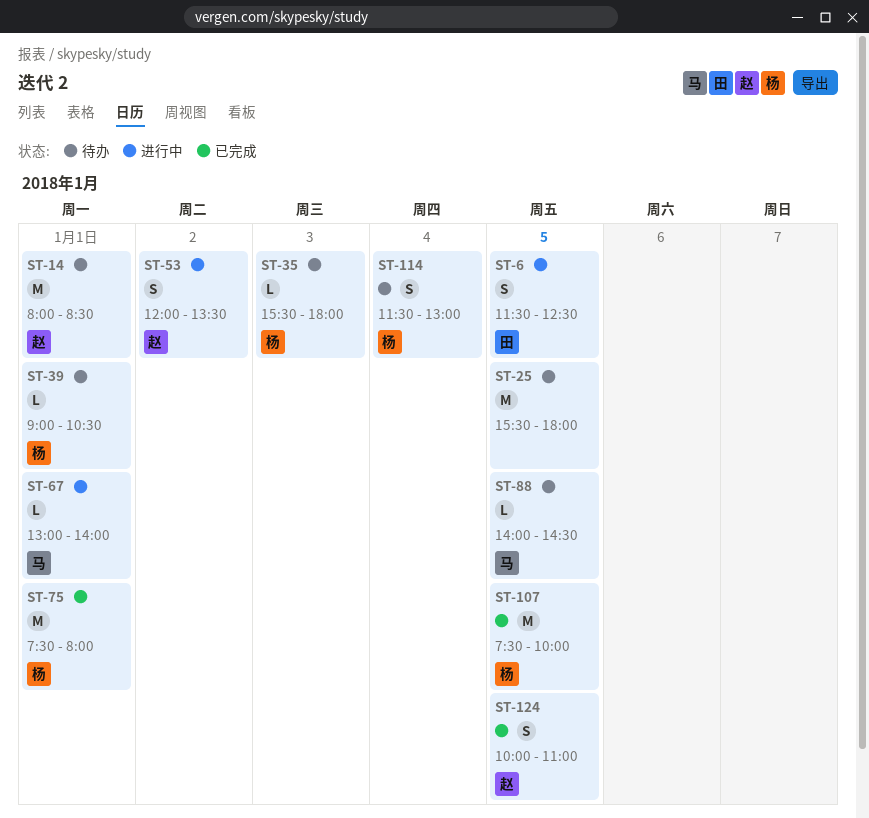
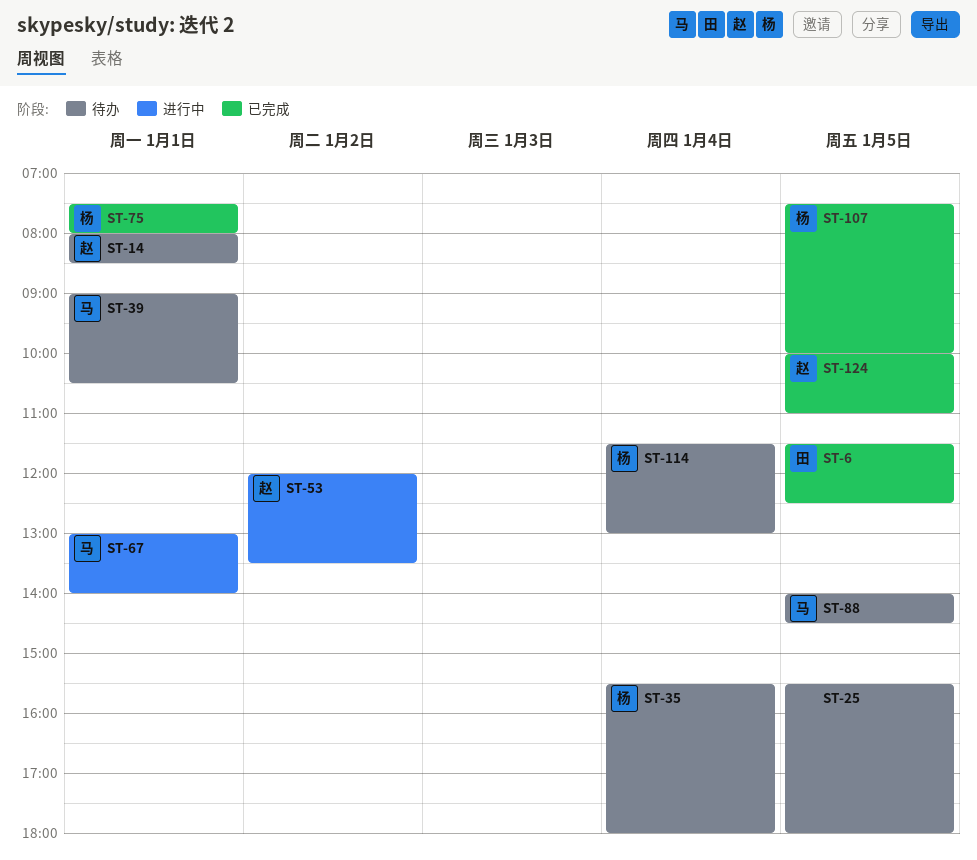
ST-6, status: 进行中 -> 已完成
ST-35, day: Jan 3 -> Jan 4
ST-39, owner: 杨 -> 马

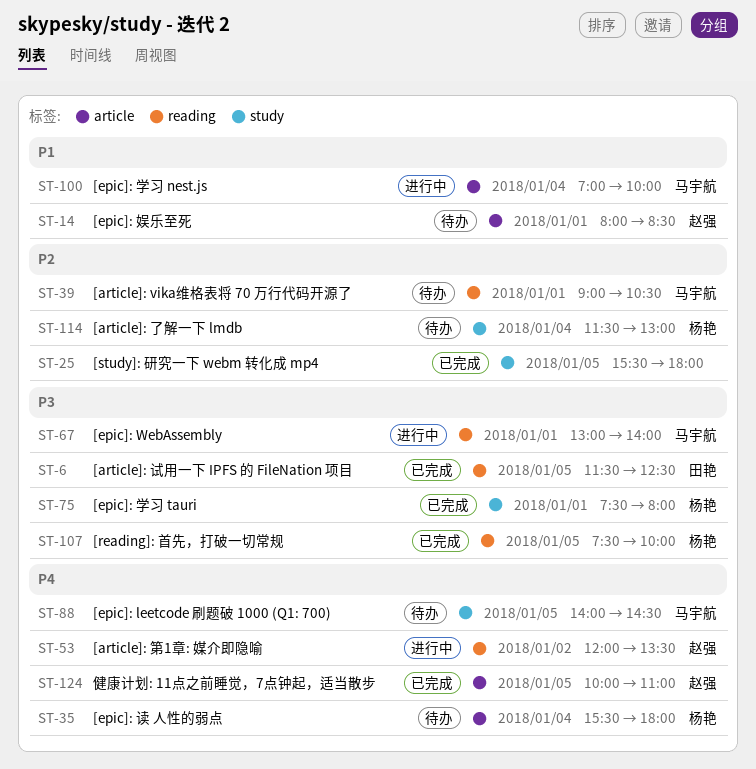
ST-25, status: 待办 -> 已完成
ST-100: none -> present

